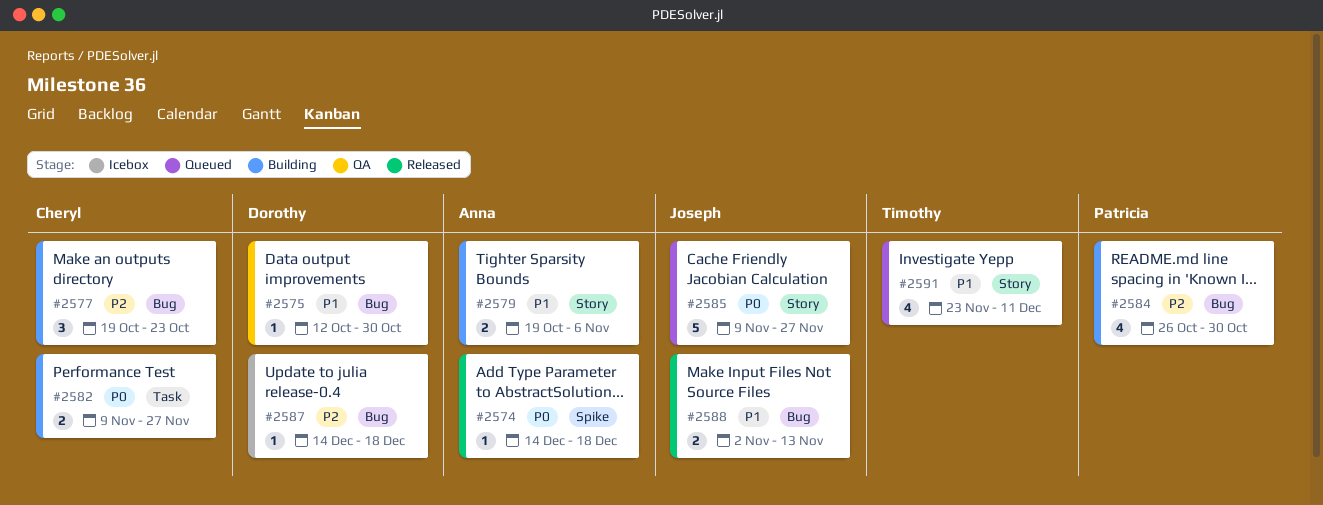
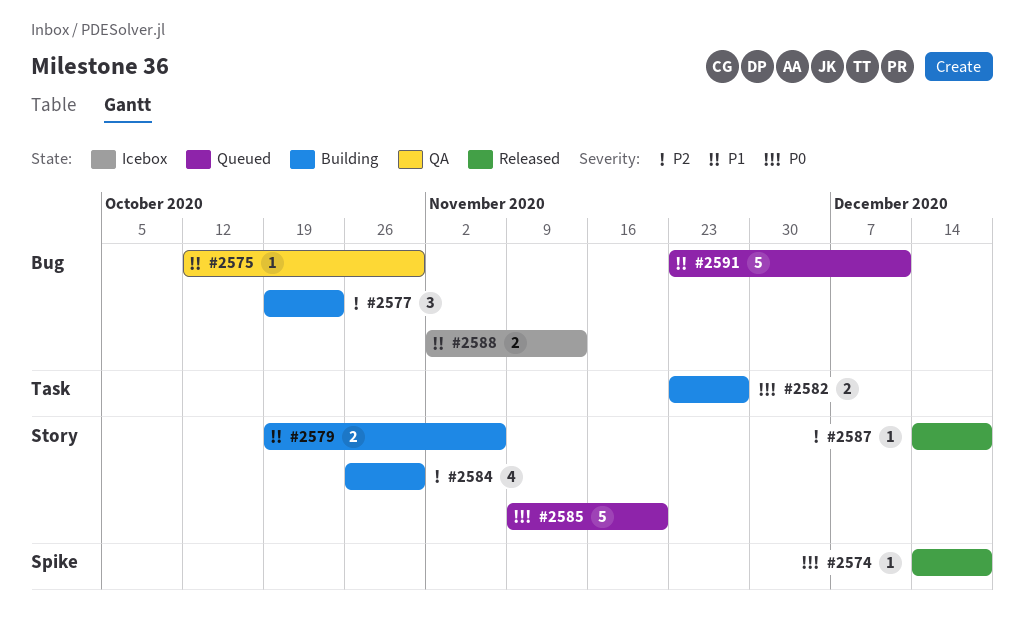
#2582, start: Nov 9 -> Nov 23
#2584, label: Bug -> Story
#2585, due: Nov 27 -> Nov 20
#2587, status: Icebox -> Released
#2587, label: Bug -> Story
#2588, status: Released -> Icebox
#2591, label: Story -> Bug
#2591, estimate: 4 -> 5

